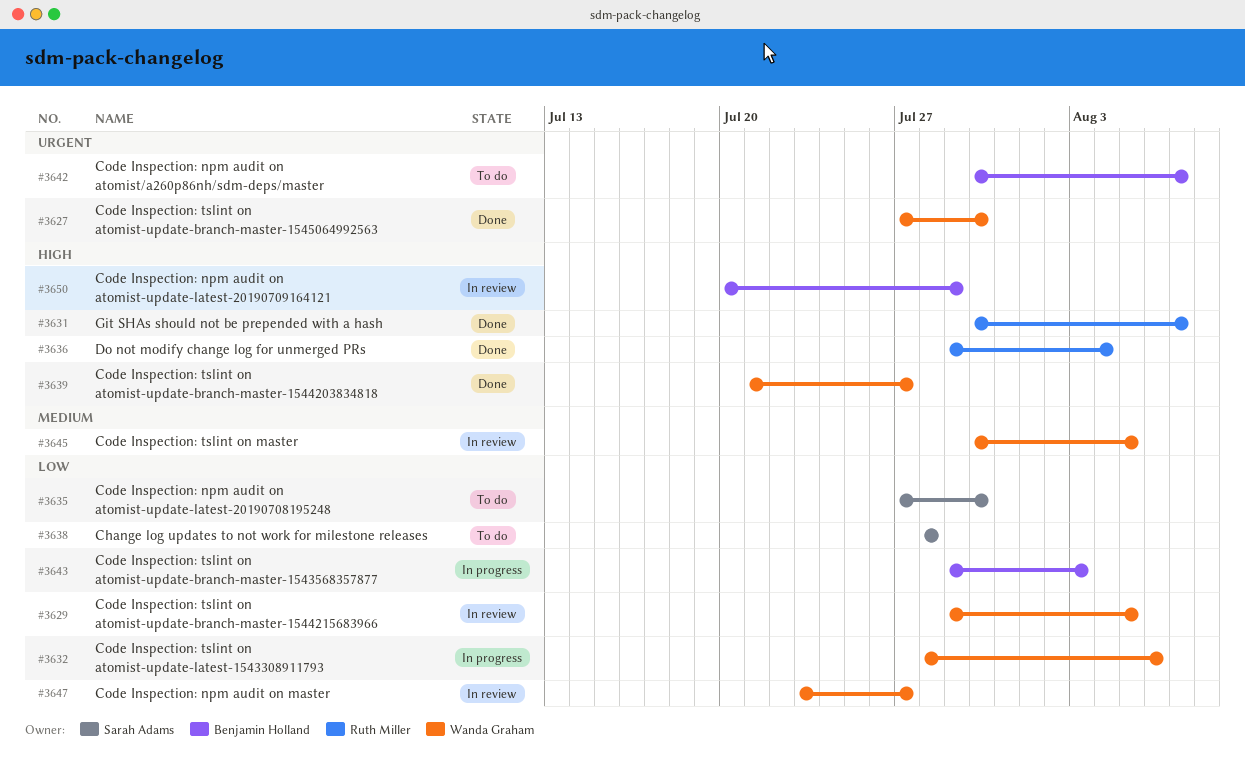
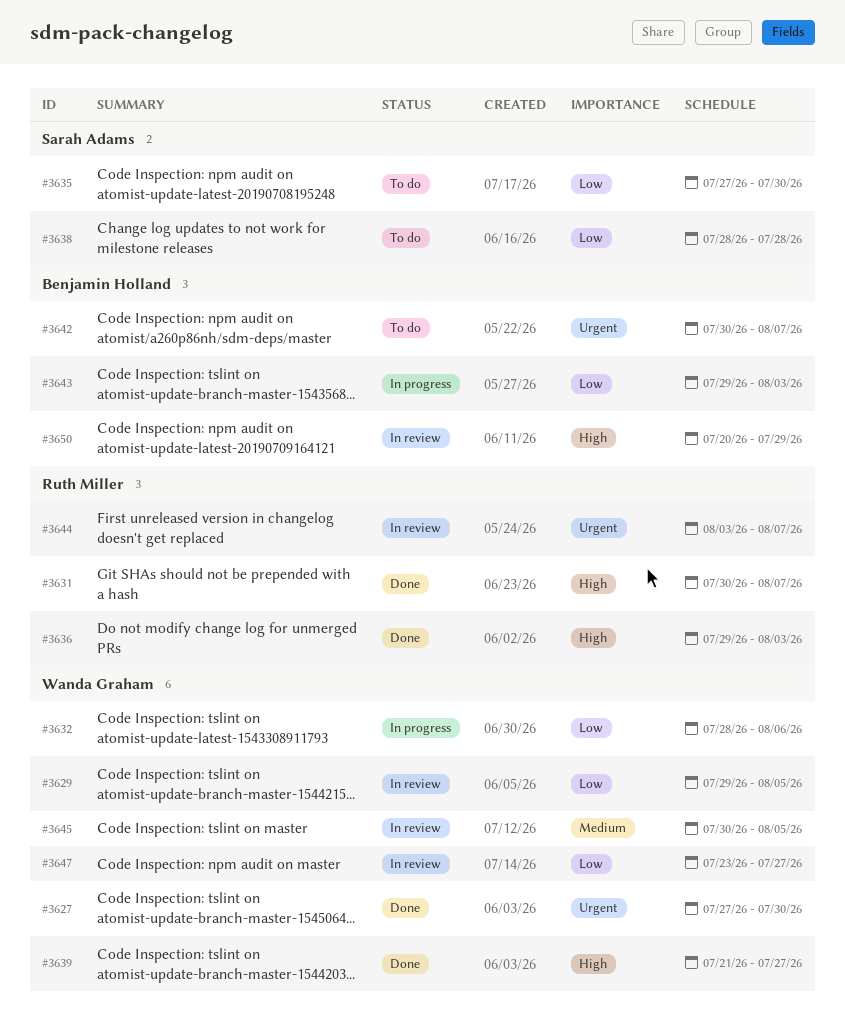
#3636, due: Aug 4 -> Aug 3
#3644: none -> present

